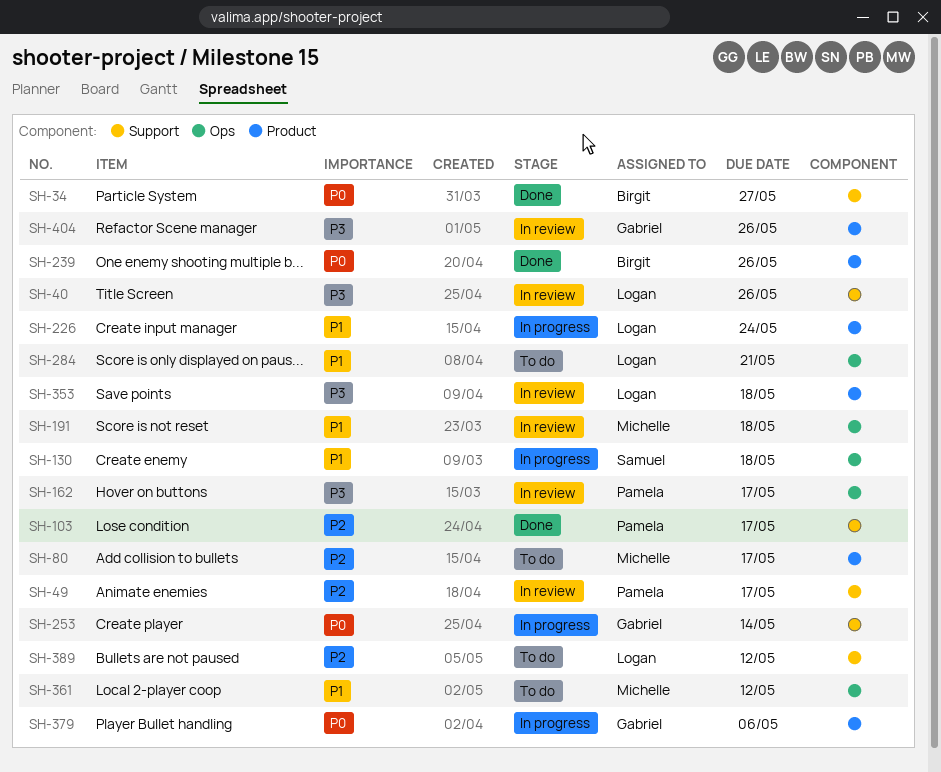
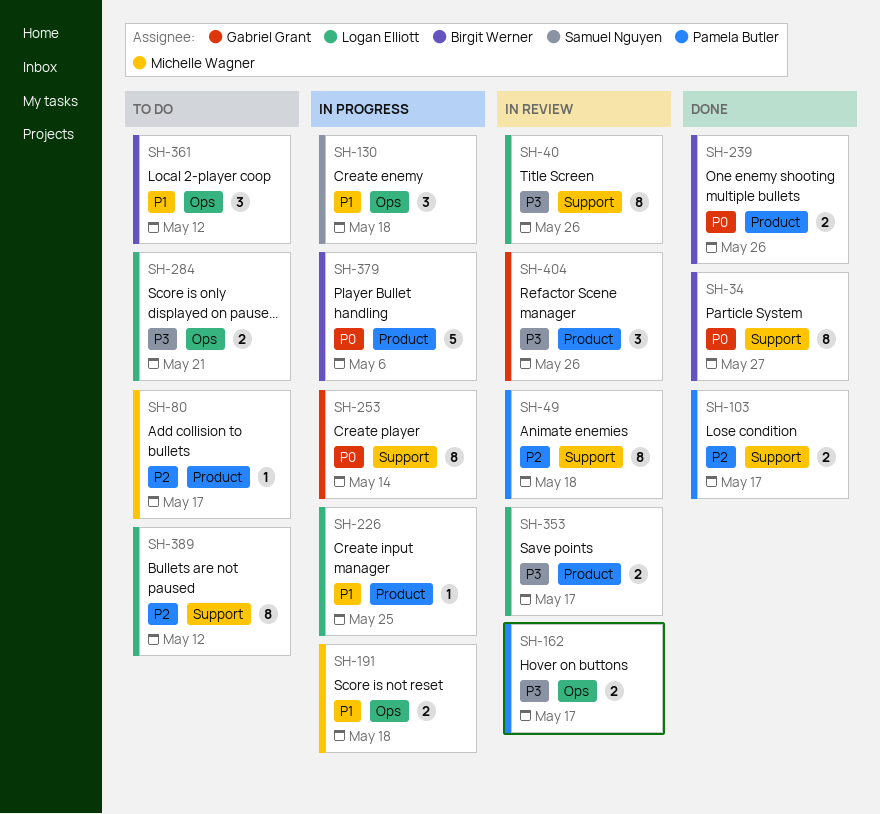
SH-49, due: May 17 -> May 18
SH-191, status: In review -> In progress
SH-226, due: May 24 -> May 25
SH-284, priority: P1 -> P3
SH-353, due: May 18 -> May 17
SH-361, owner: Michelle Wagner -> Birgit Werner
SH-379, owner: Gabriel Grant -> Birgit Werner

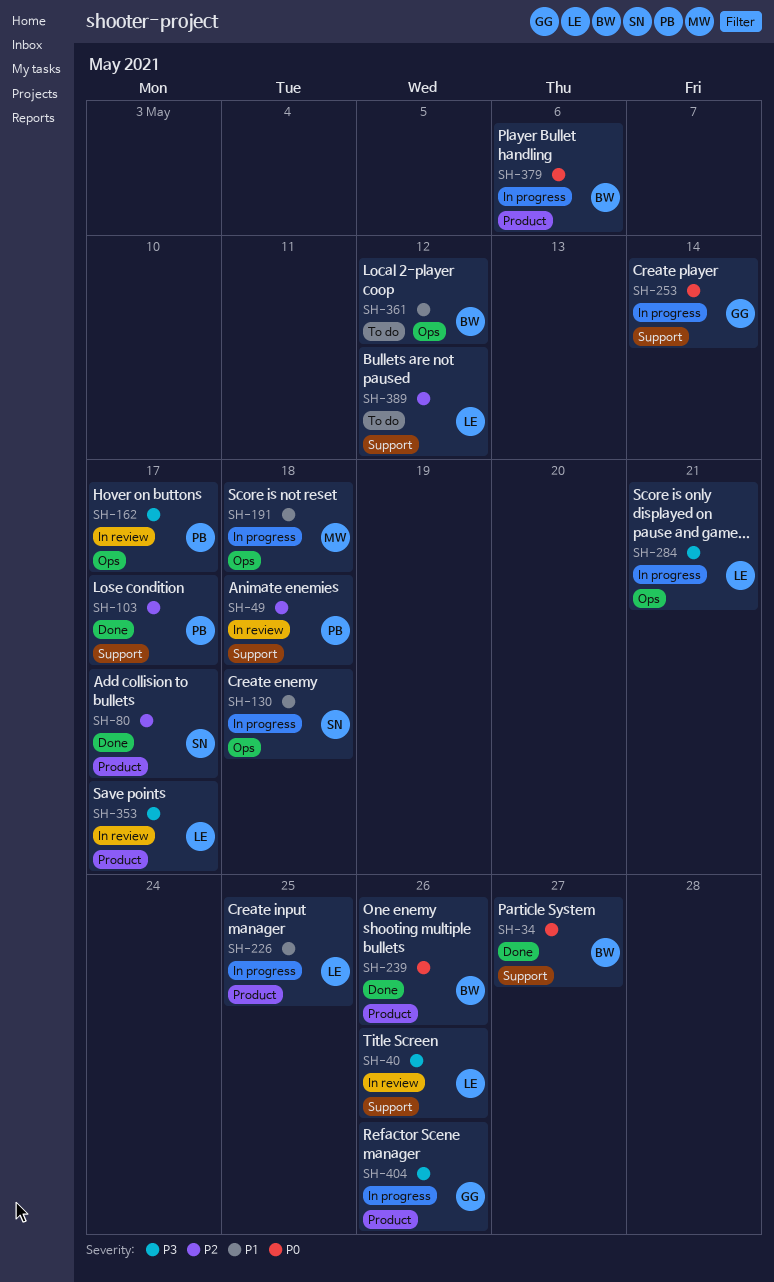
SH-80, status: To do -> Done
SH-80, owner: Michelle Wagner -> Samuel Nguyen
SH-284, status: To do -> In progress
SH-404, status: In review -> In progress

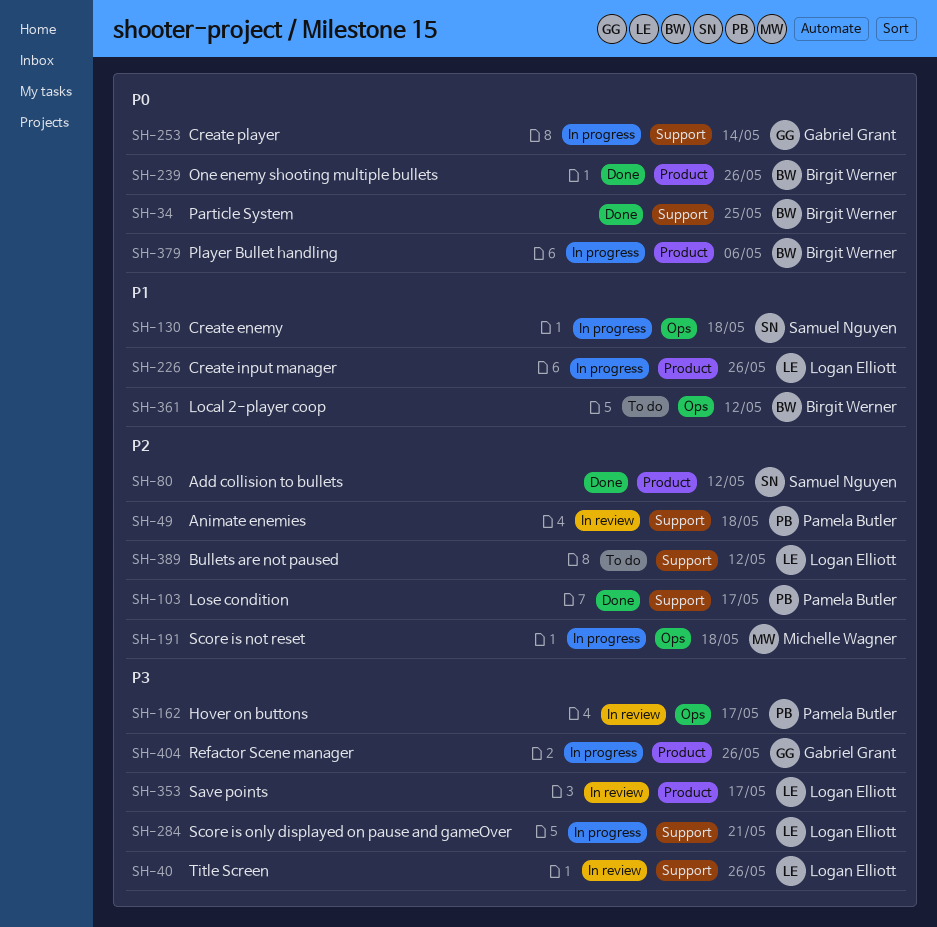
SH-34, due: May 27 -> May 25
SH-80, due: May 17 -> May 12
SH-191, priority: P1 -> P2
SH-226, due: May 25 -> May 26
SH-284, label: Ops -> Support

